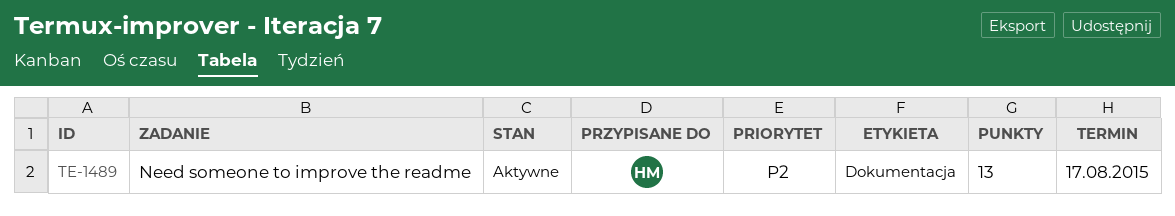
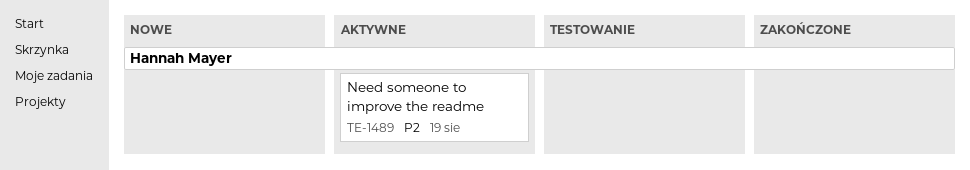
TE-1489, due: Aug 17 -> Aug 19

